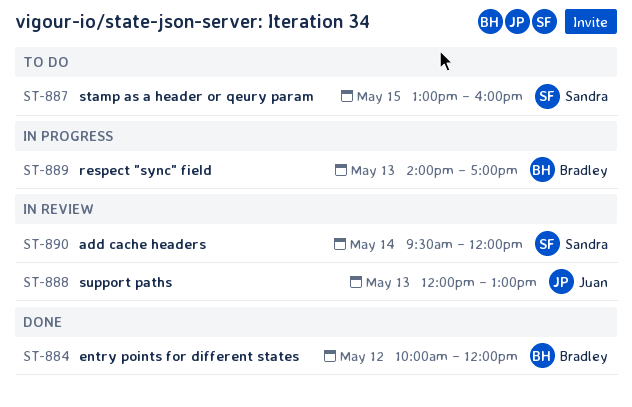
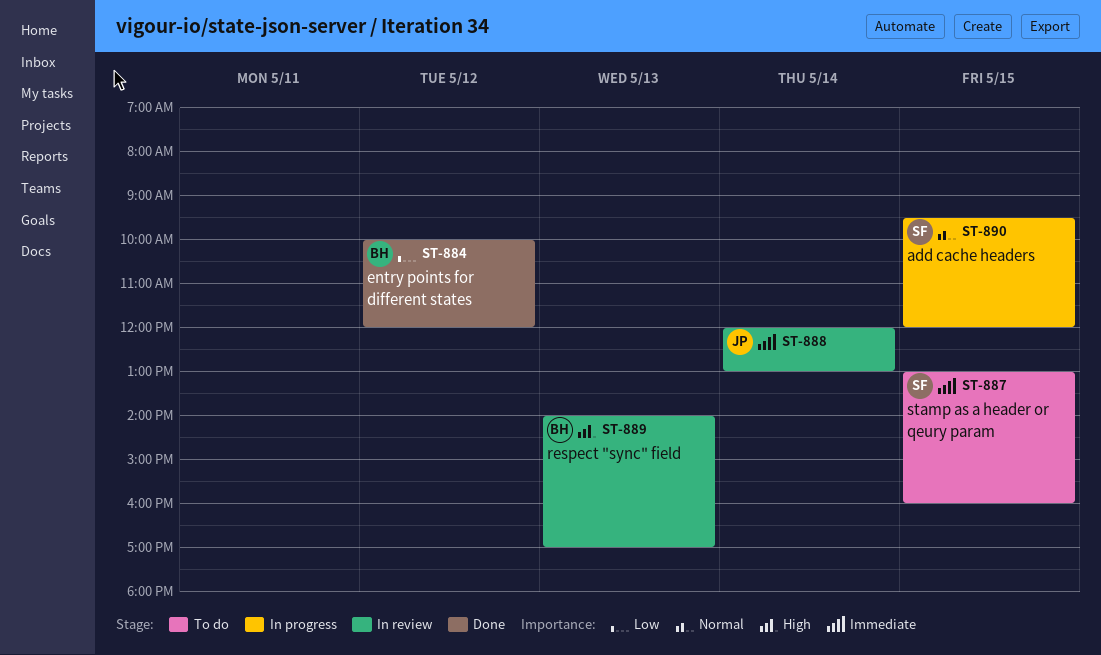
ST-888, day: May 13 -> May 14
ST-889, status: In progress -> In review
ST-890, status: In review -> In progress
ST-890, day: May 14 -> May 15

